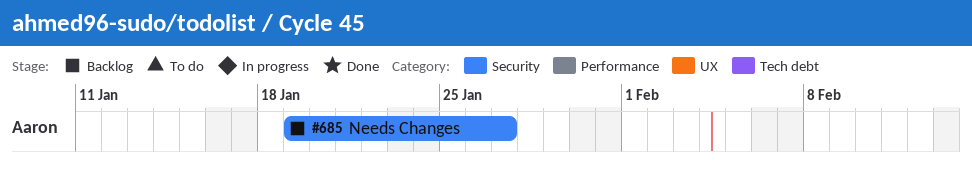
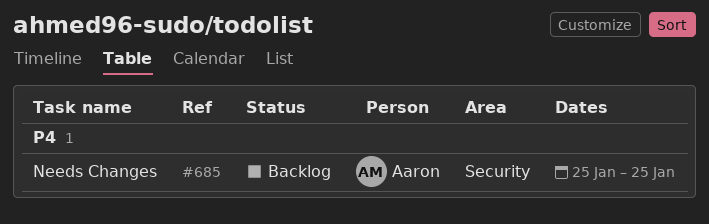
#685, start: Jan 19 -> Jan 25
#685, due: Jan 27 -> Jan 25

